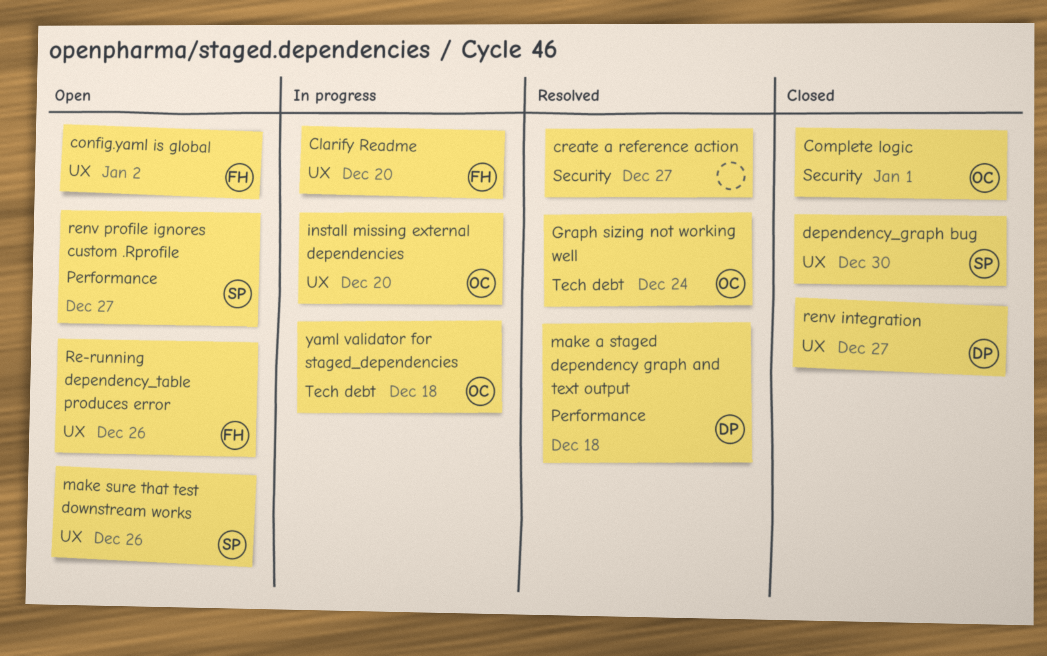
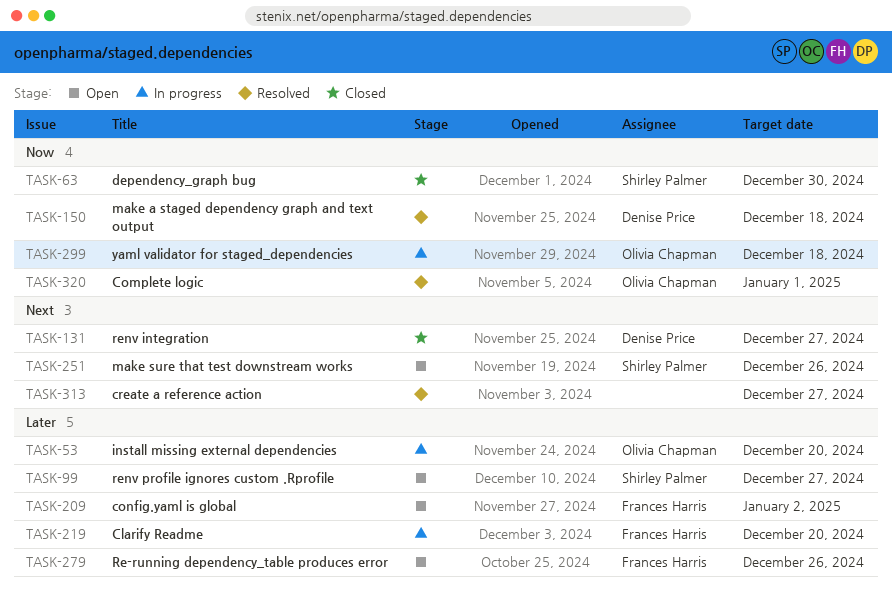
Complete logic, status: Closed -> Resolved
Graph sizing not working well: present -> none

